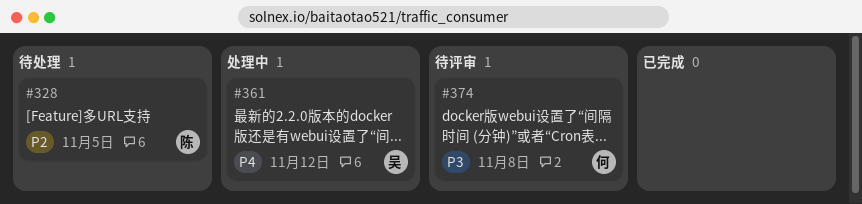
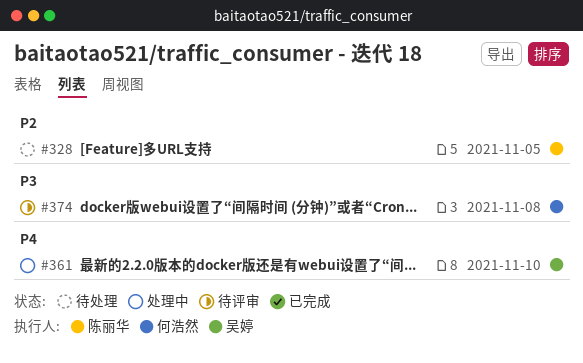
#361, due: Nov 12 -> Nov 10

